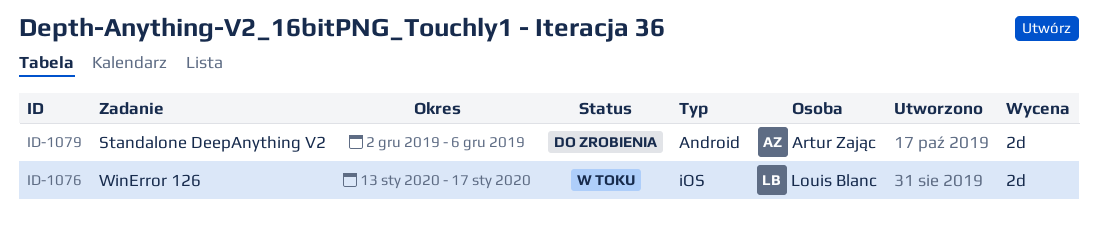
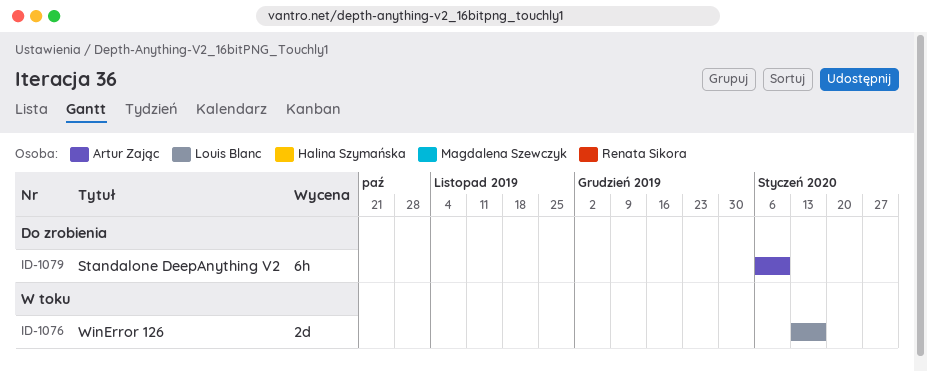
ID-1079, estimate: 2d -> 6h
ID-1079, start: Dec 2 -> Jan 6
ID-1079, due: Dec 6 -> Jan 10

